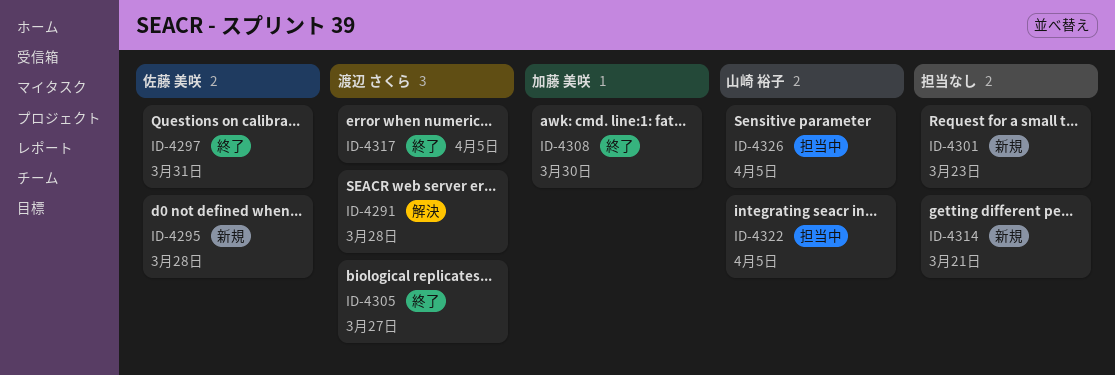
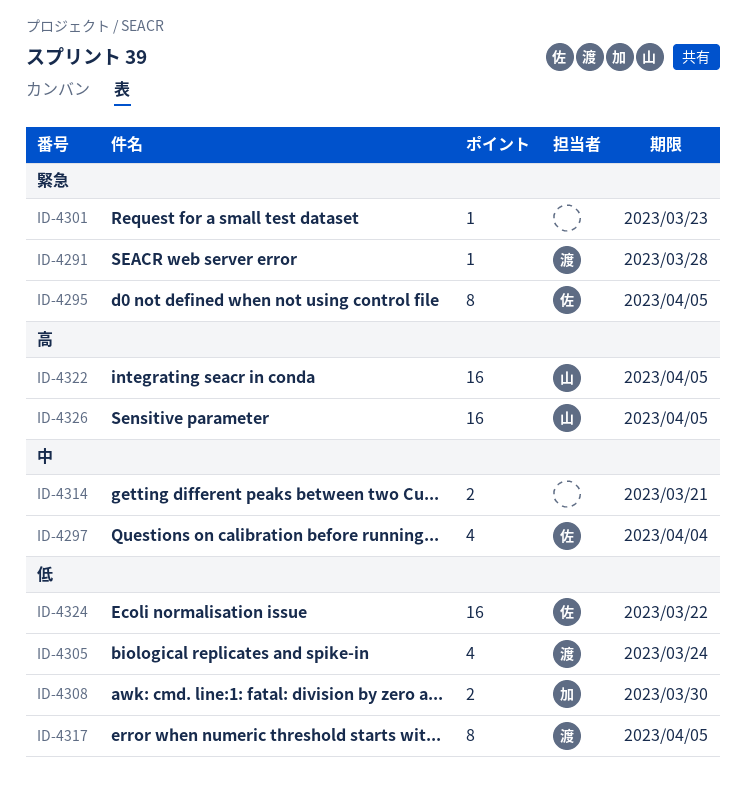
ID-4295, due: Mar 28 -> Apr 5
ID-4297, due: Mar 31 -> Apr 4
ID-4305, due: Mar 27 -> Mar 24
ID-4324: none -> present

